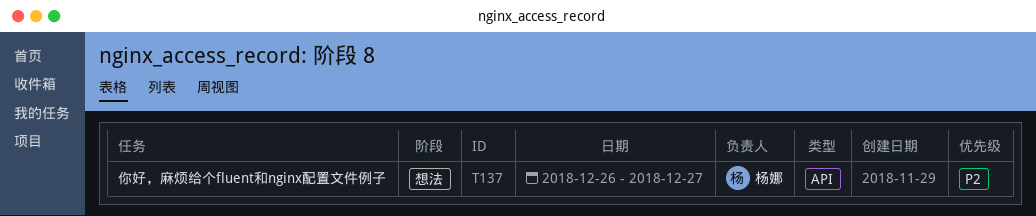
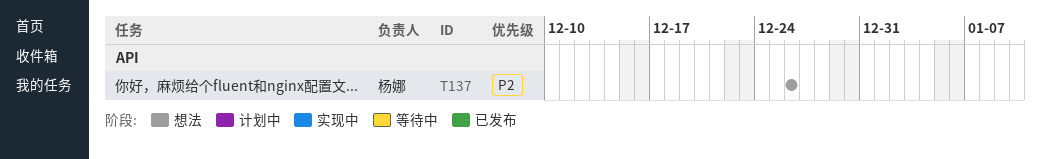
T137, due: Dec 27 -> Dec 26

